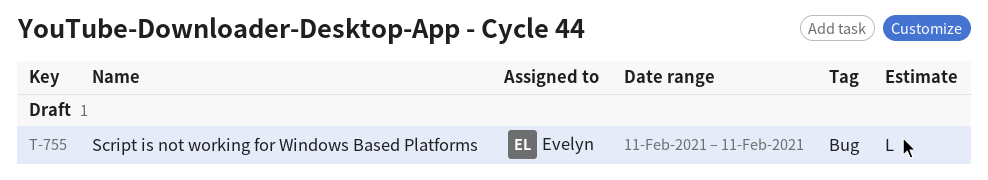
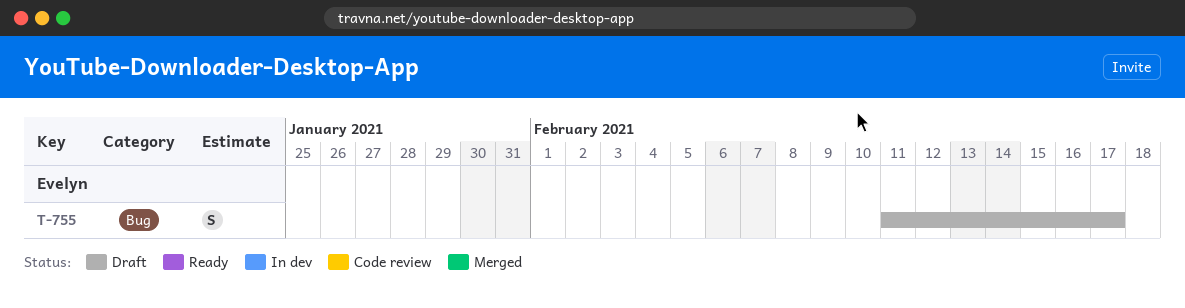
T-755, estimate: L -> S
T-755, due: Feb 11 -> Feb 17

